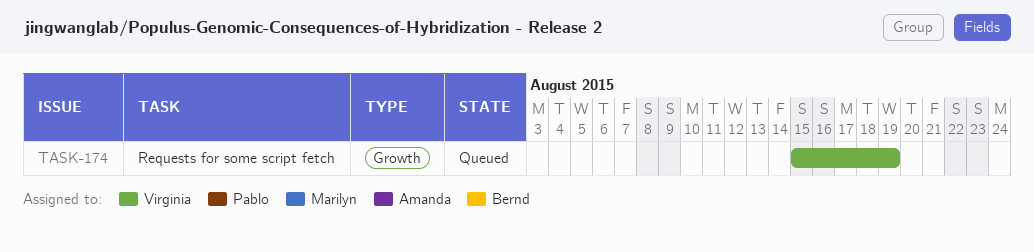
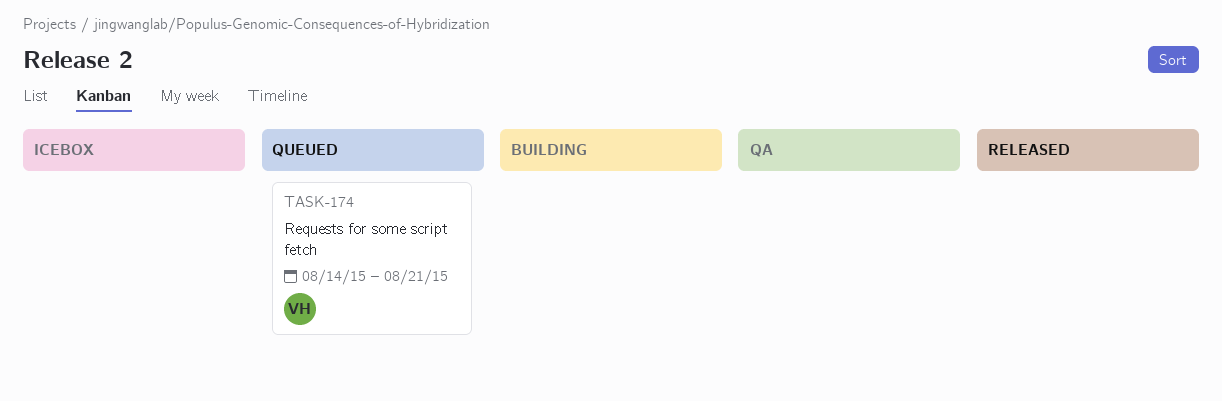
TASK-174, start: Aug 15 -> Aug 14
TASK-174, due: Aug 19 -> Aug 21

